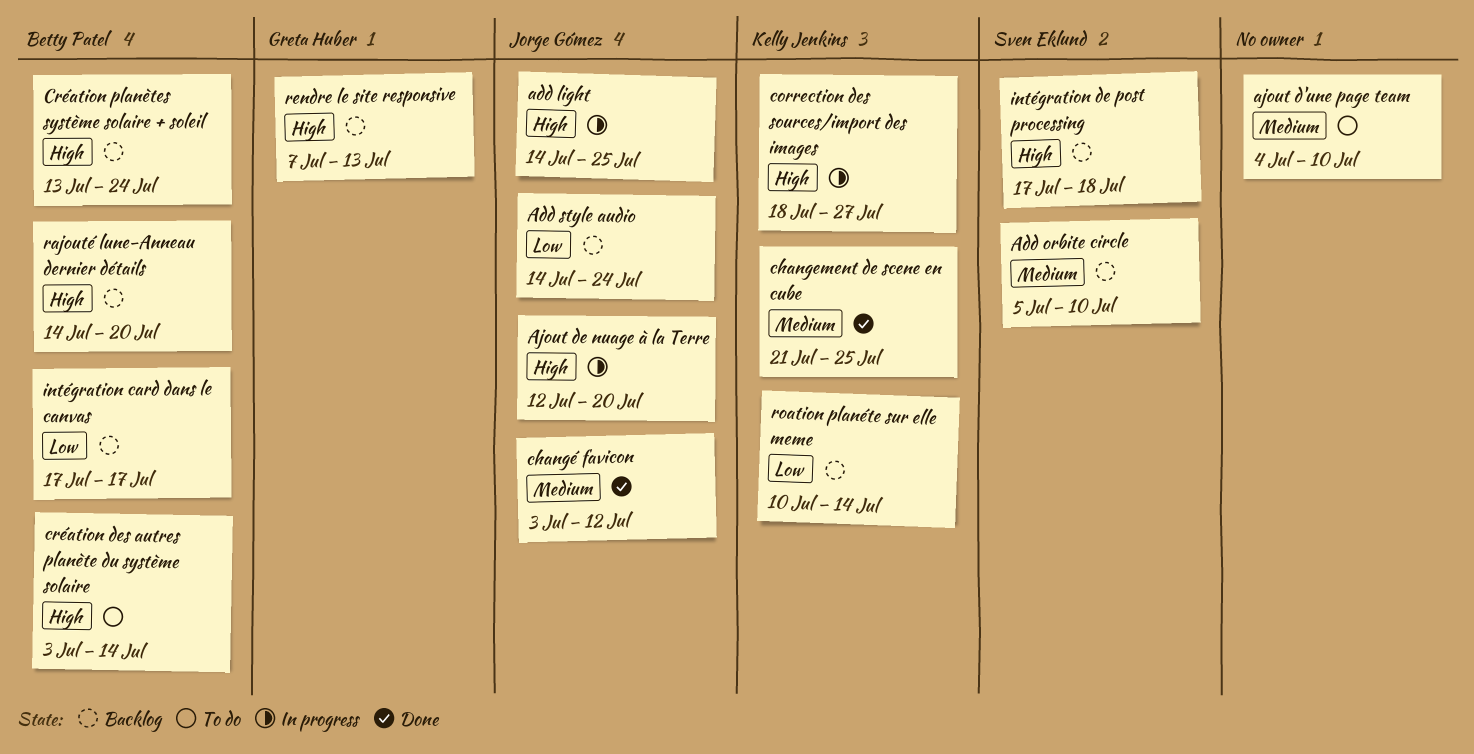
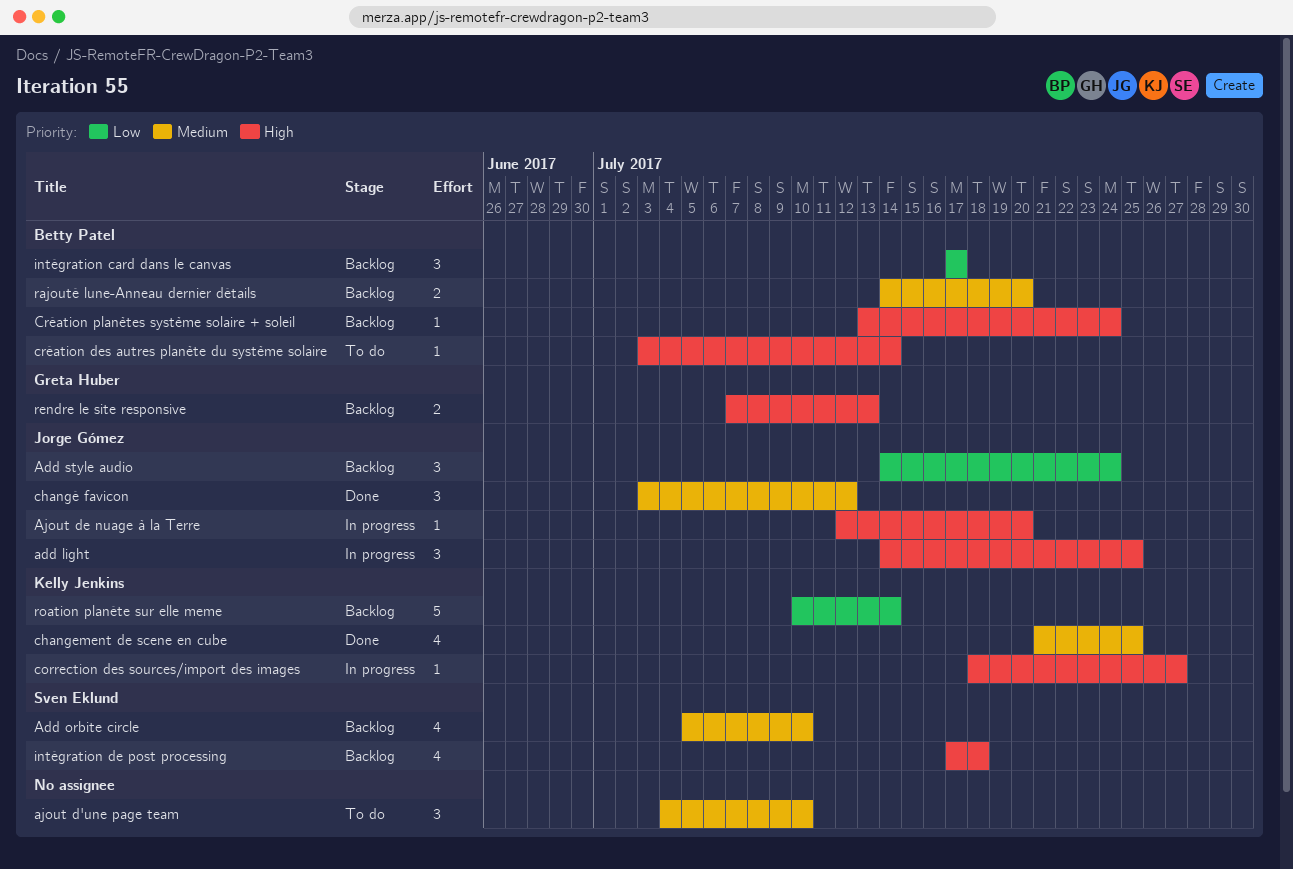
rajouté lune-Anneau dernier détails, priority: High -> Medium

